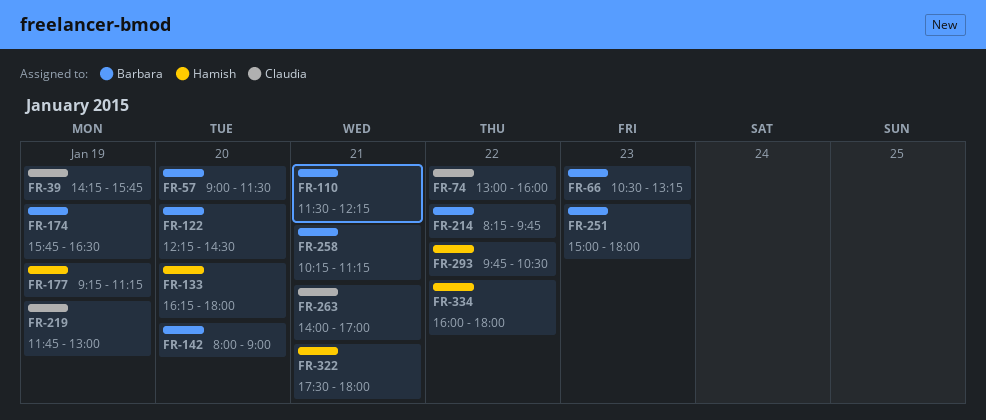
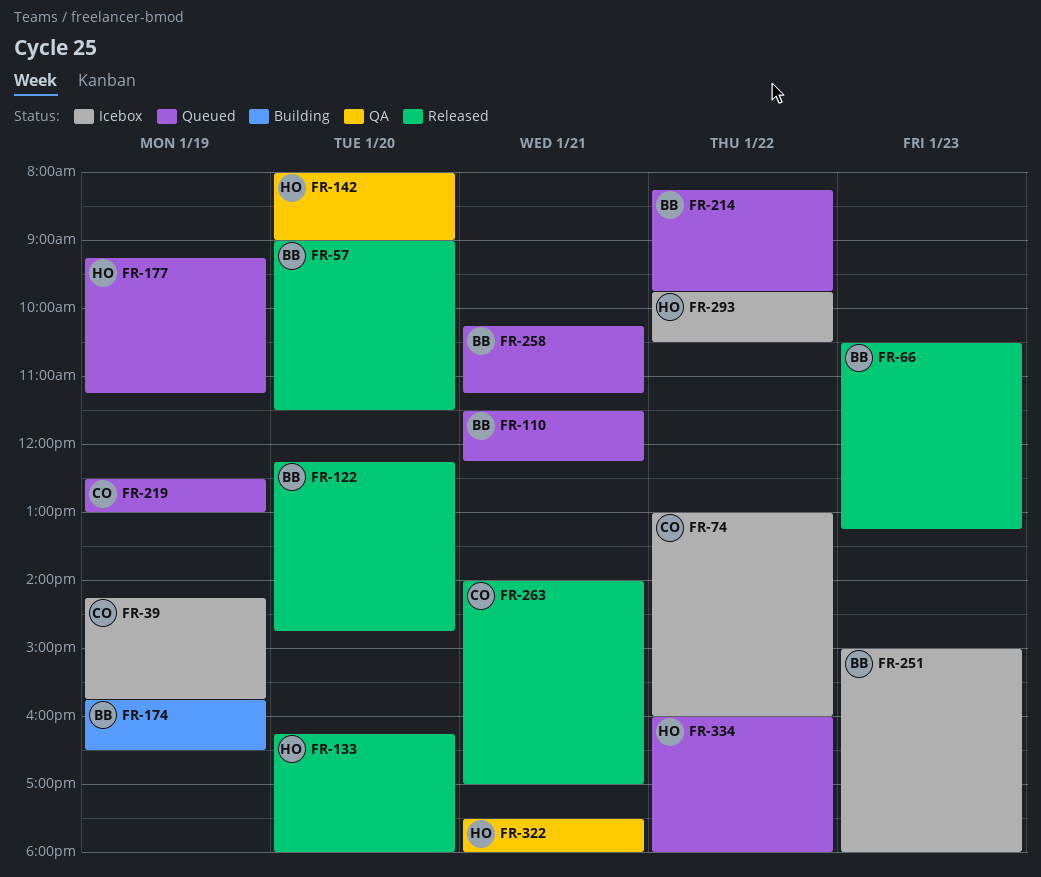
FR-122, ends: 14:30 -> 14:45
FR-142, owner: Barbara -> Hamish
FR-219, begins: 11:45 -> 12:30

